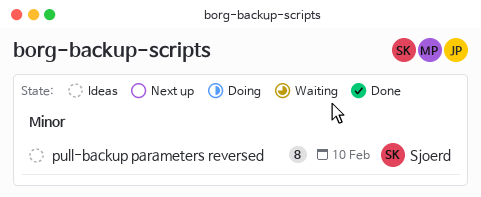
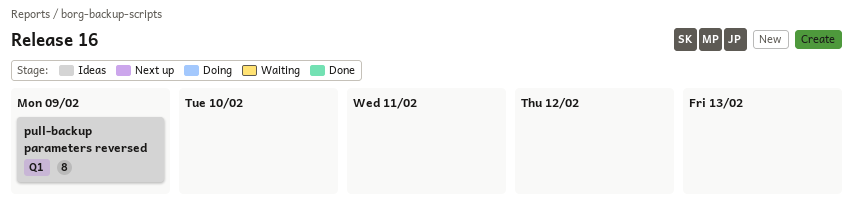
pull-backup parameters reversed, due: Feb 10 -> Feb 9

